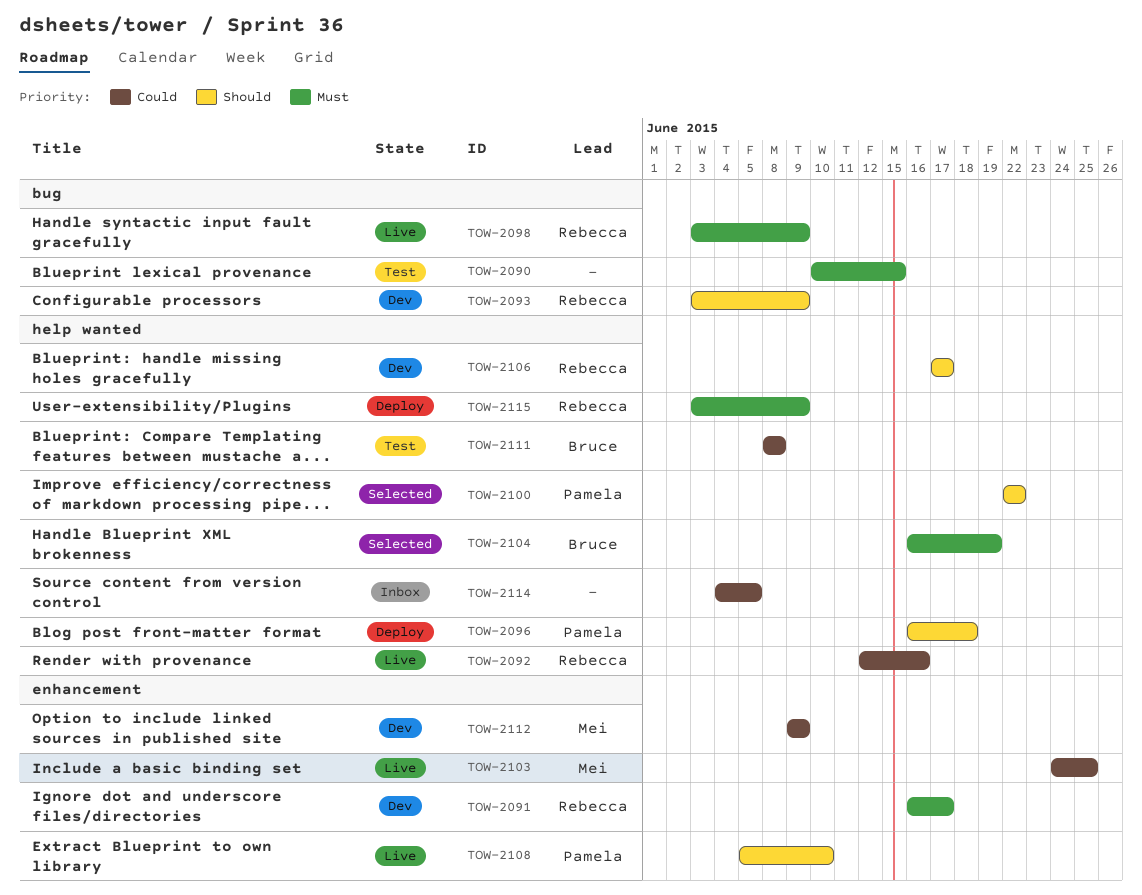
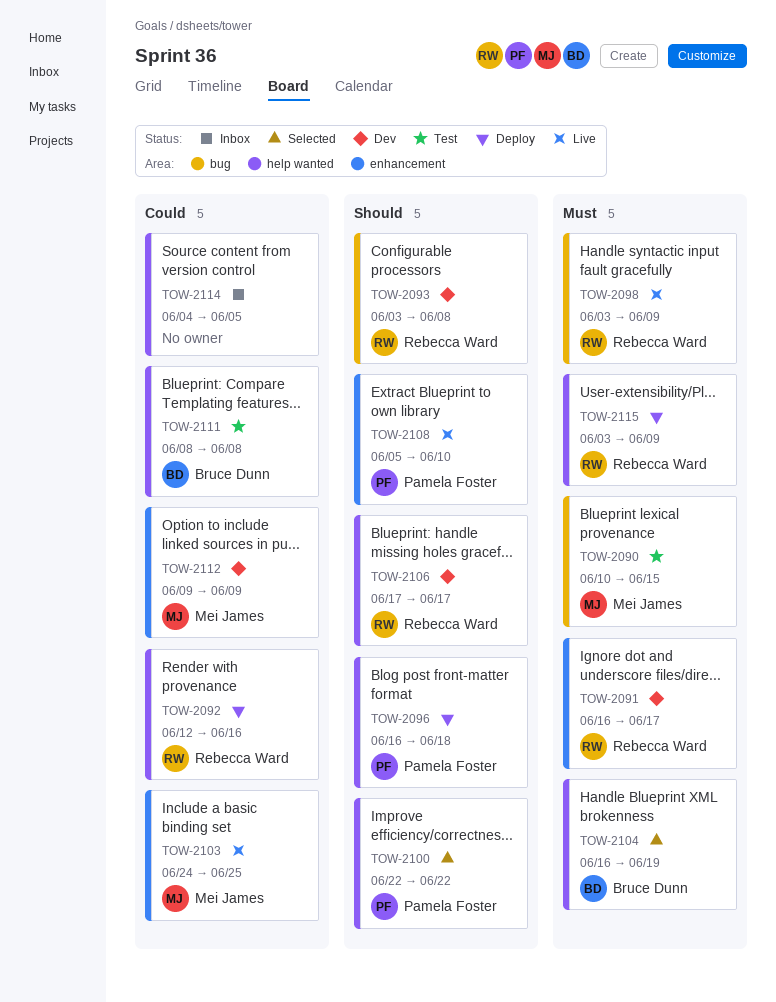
TOW-2090, owner: none -> Mei James
TOW-2092, status: Live -> Deploy
TOW-2093, due: Jun 9 -> Jun 8

